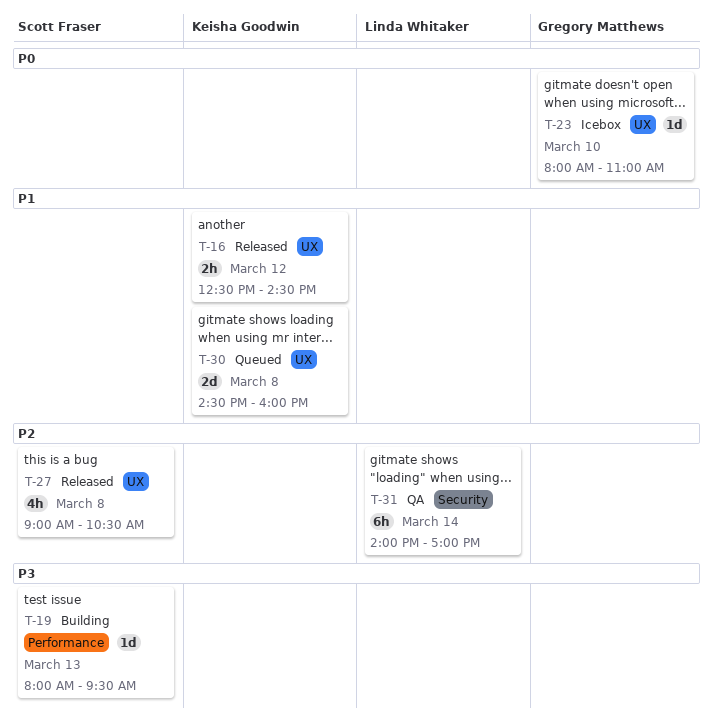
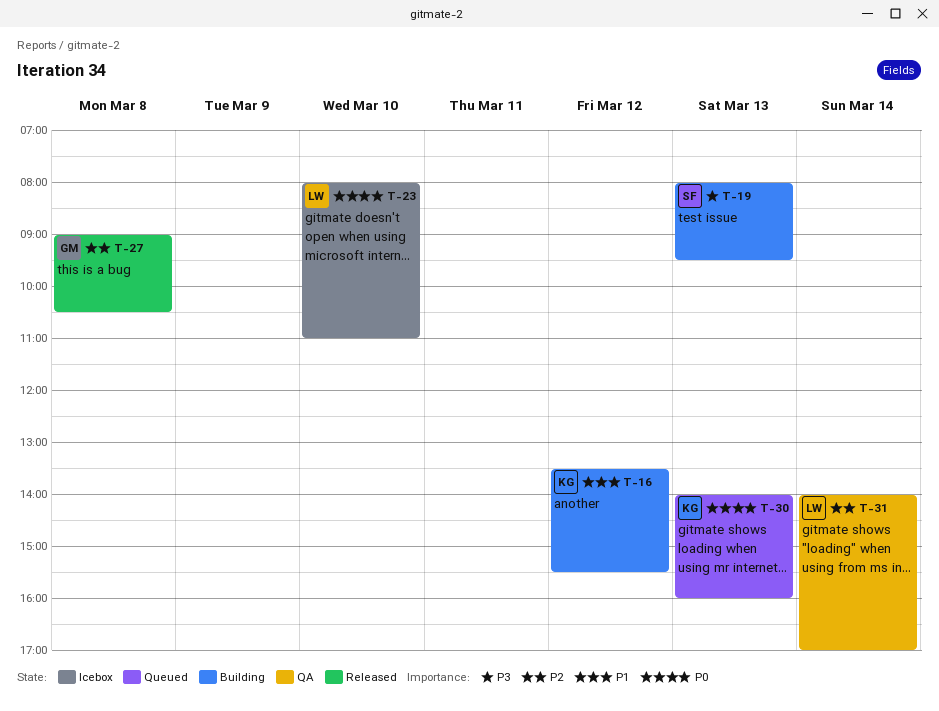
T-16, status: Released -> Building
T-16, begins: 12:30 -> 13:30
T-16, ends: 14:30 -> 15:30
T-23, owner: Gregory Matthews -> Linda Whitaker
T-27, owner: Scott Fraser -> Gregory Matthews
T-30, priority: P1 -> P0
T-30, day: Mar 8 -> Mar 13
T-30, begins: 14:30 -> 14:00

